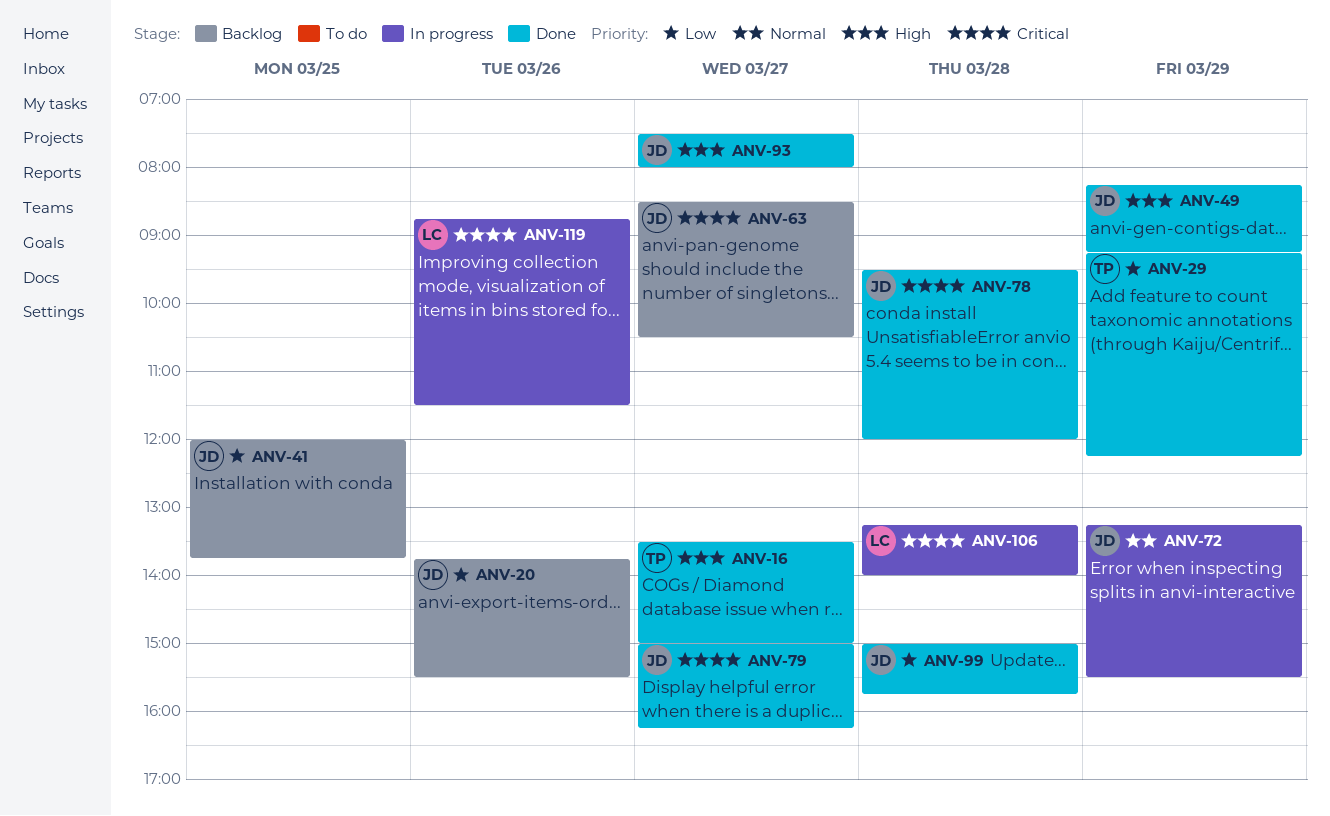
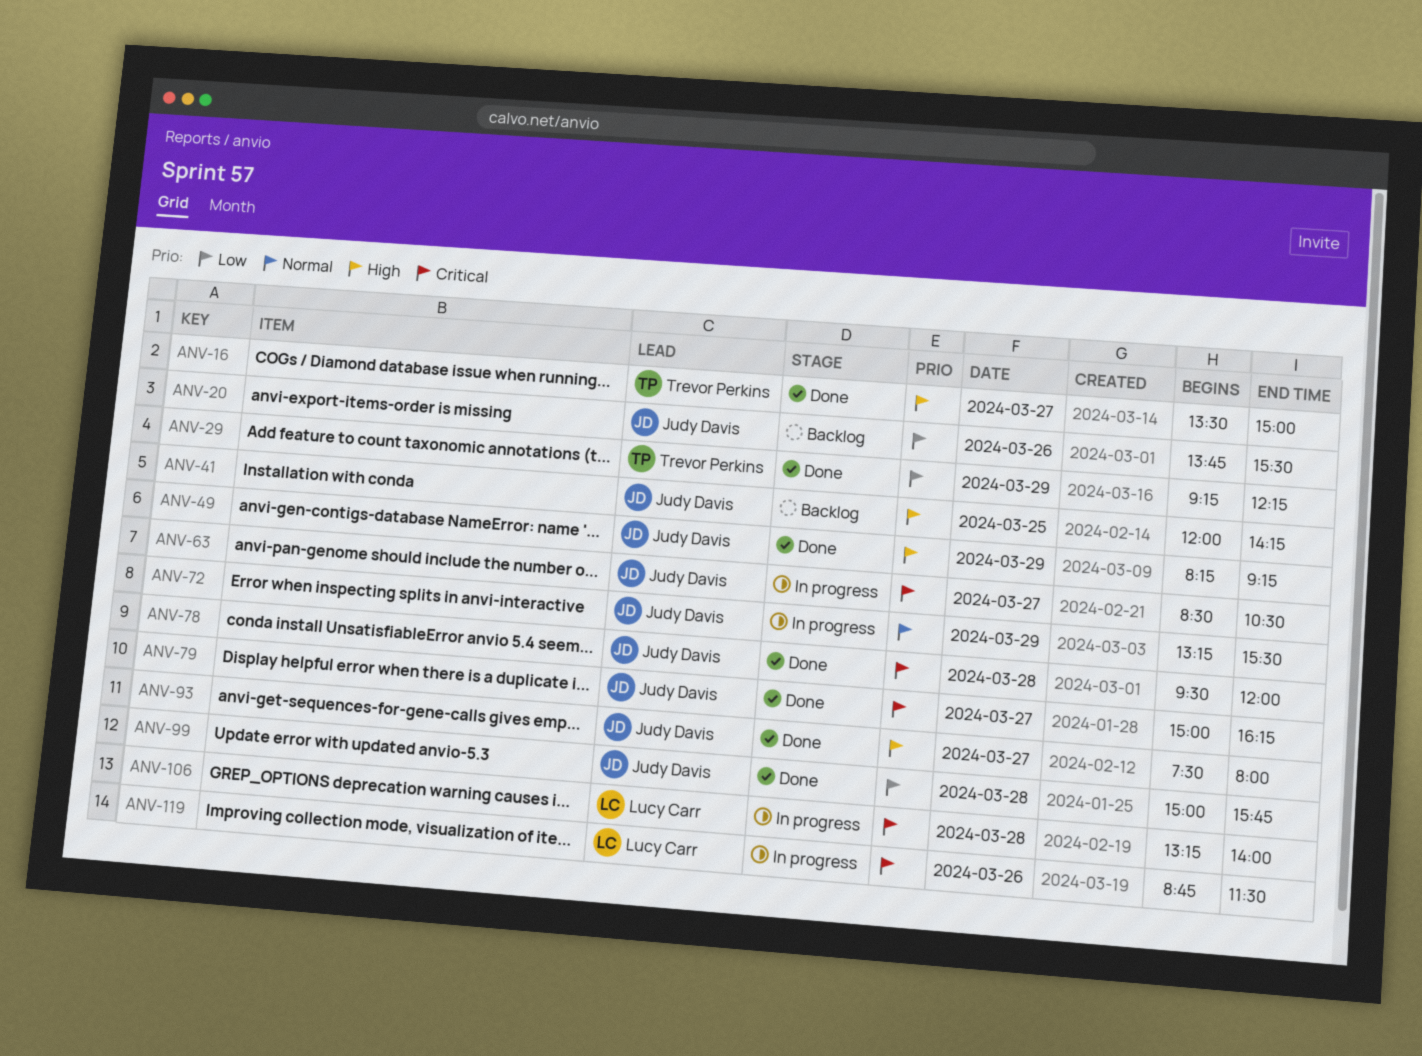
ANV-41, priority: Low -> High
ANV-41, ends: 13:45 -> 14:15
ANV-63, status: Backlog -> In progress

